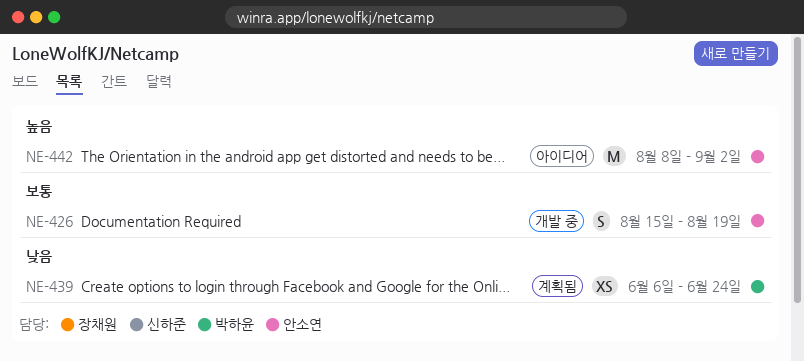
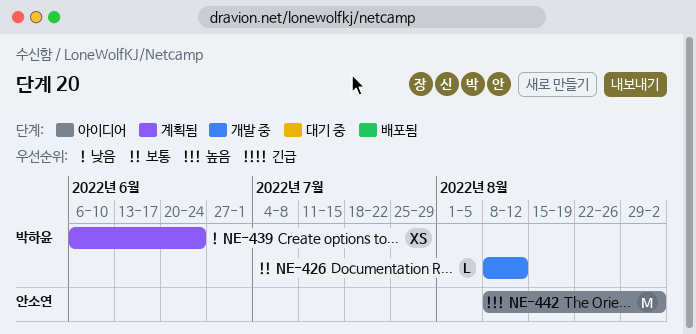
NE-426, owner: 안소연 -> 박하윤
NE-426, estimate: S -> L
NE-426, start: Aug 15 -> Aug 8
NE-426, due: Aug 19 -> Aug 12

